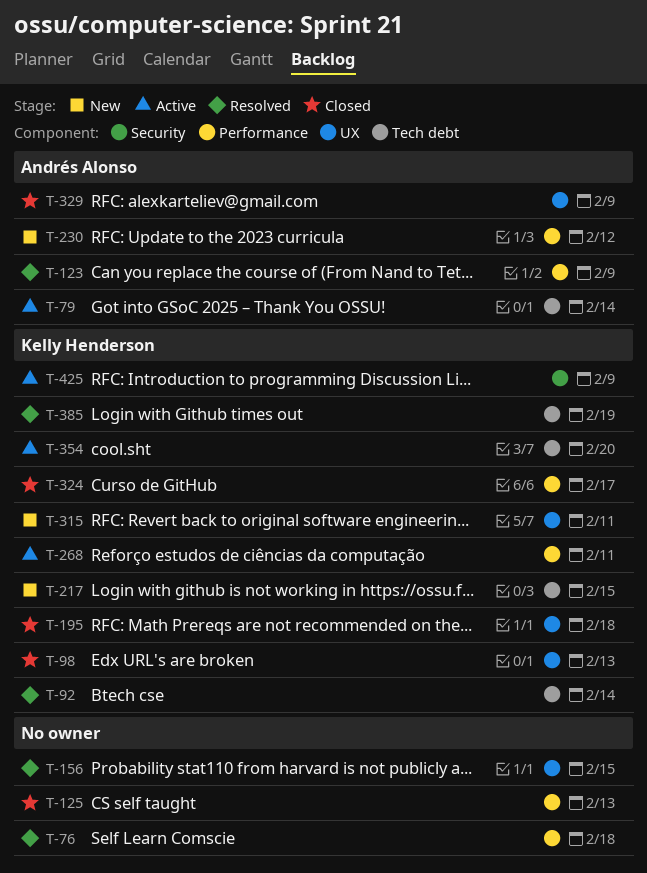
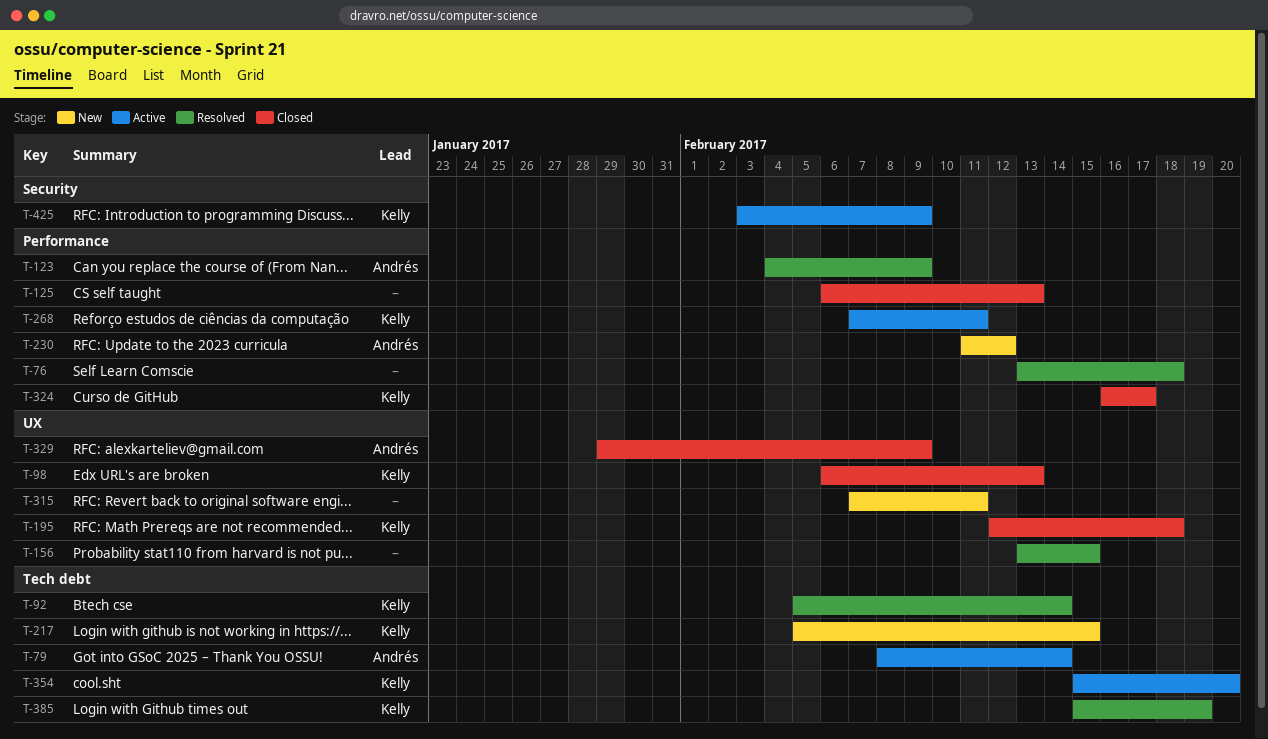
T-315, owner: Kelly Henderson -> none

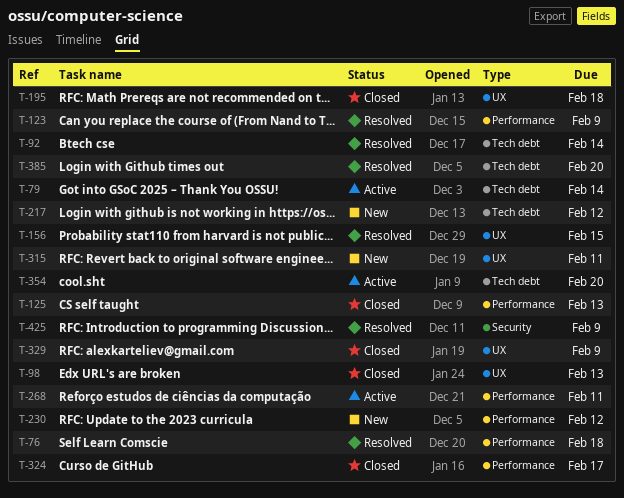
T-217, due: Feb 15 -> Feb 12
T-385, due: Feb 19 -> Feb 20
T-425, status: Active -> Resolved

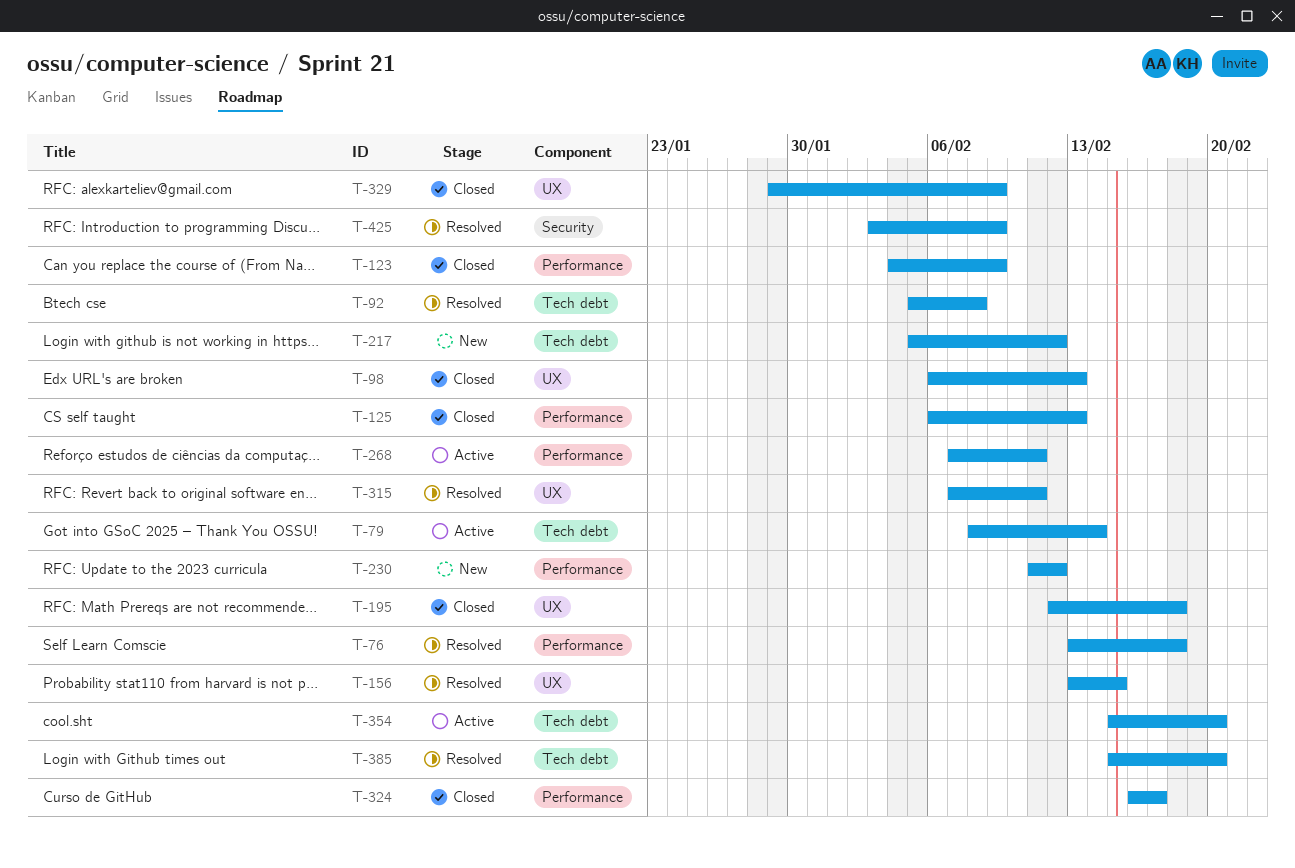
T-92, due: Feb 14 -> Feb 8
T-123, status: Resolved -> Closed
T-315, status: New -> Resolved

